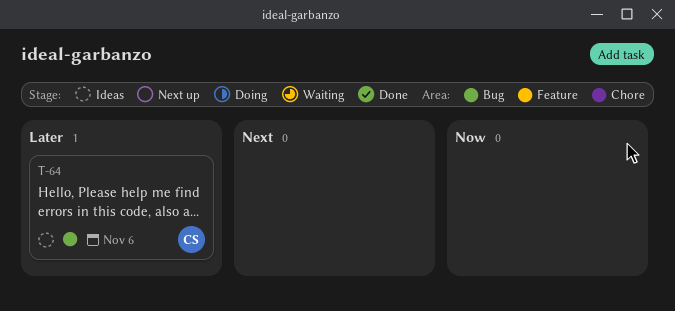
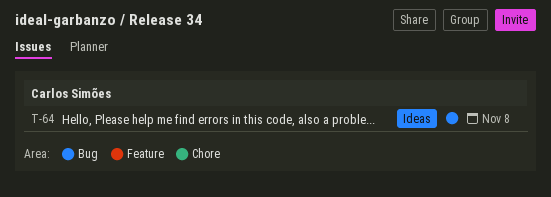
T-64, due: Nov 6 -> Nov 8

